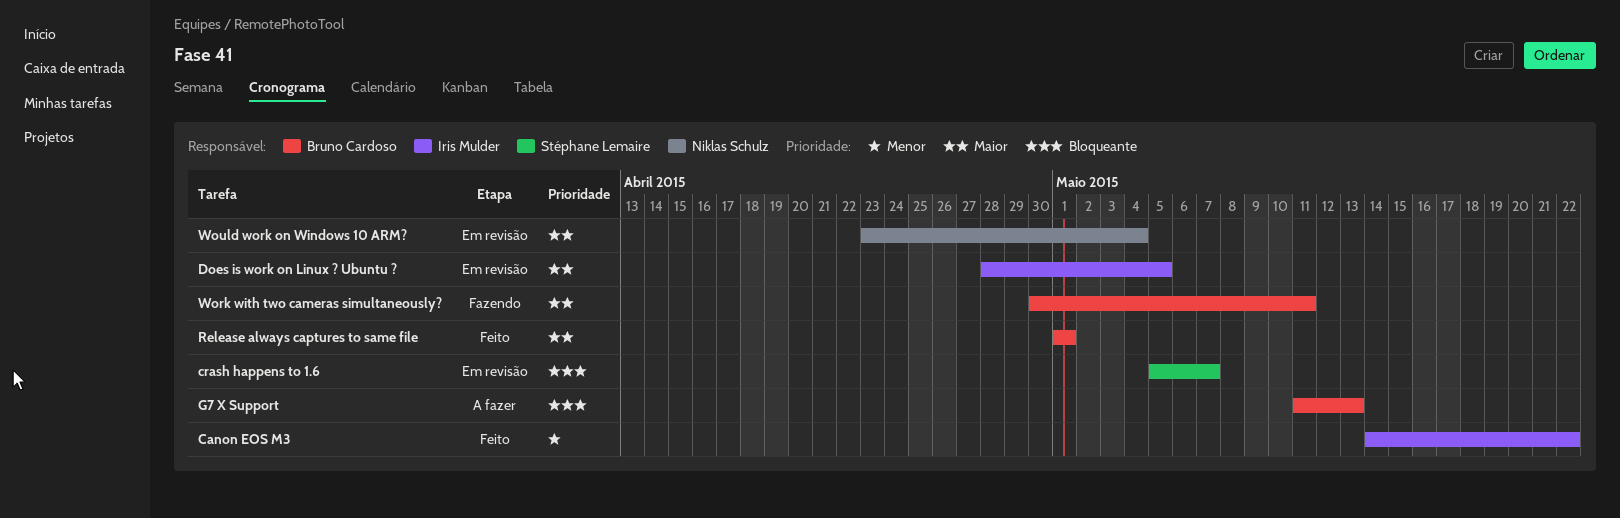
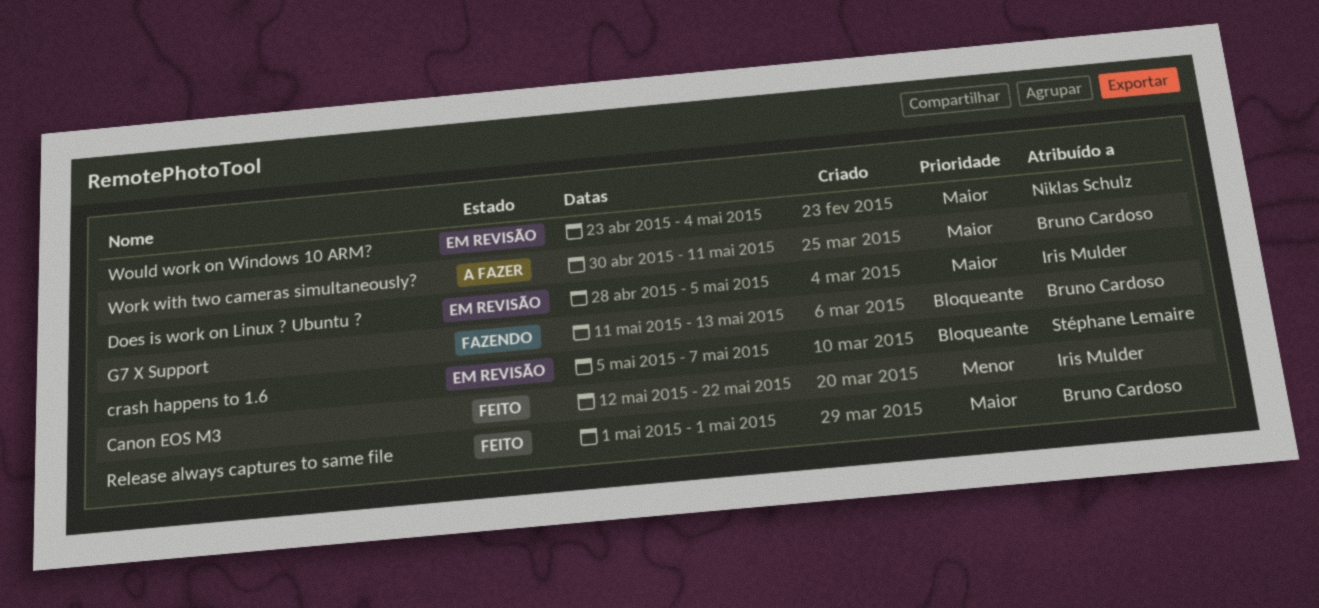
Canon EOS M3, start: May 14 -> May 12
G7 X Support, status: A fazer -> Fazendo
Work with two cameras simultaneously?, status: Fazendo -> A fazer

